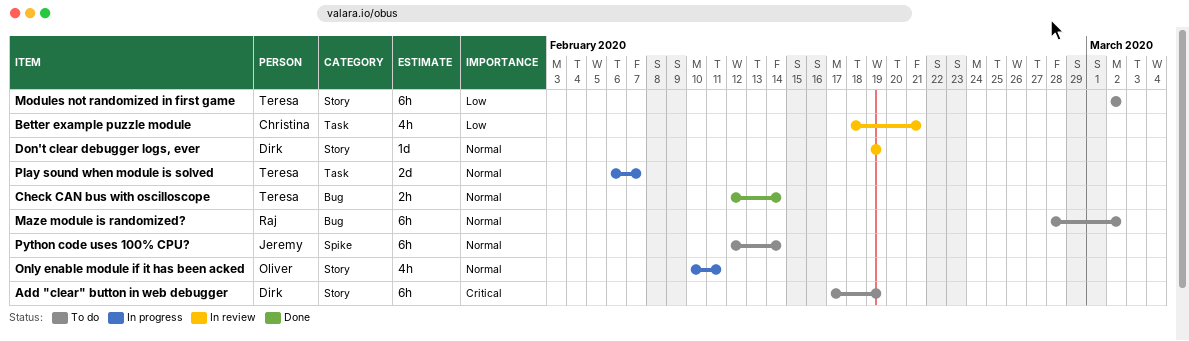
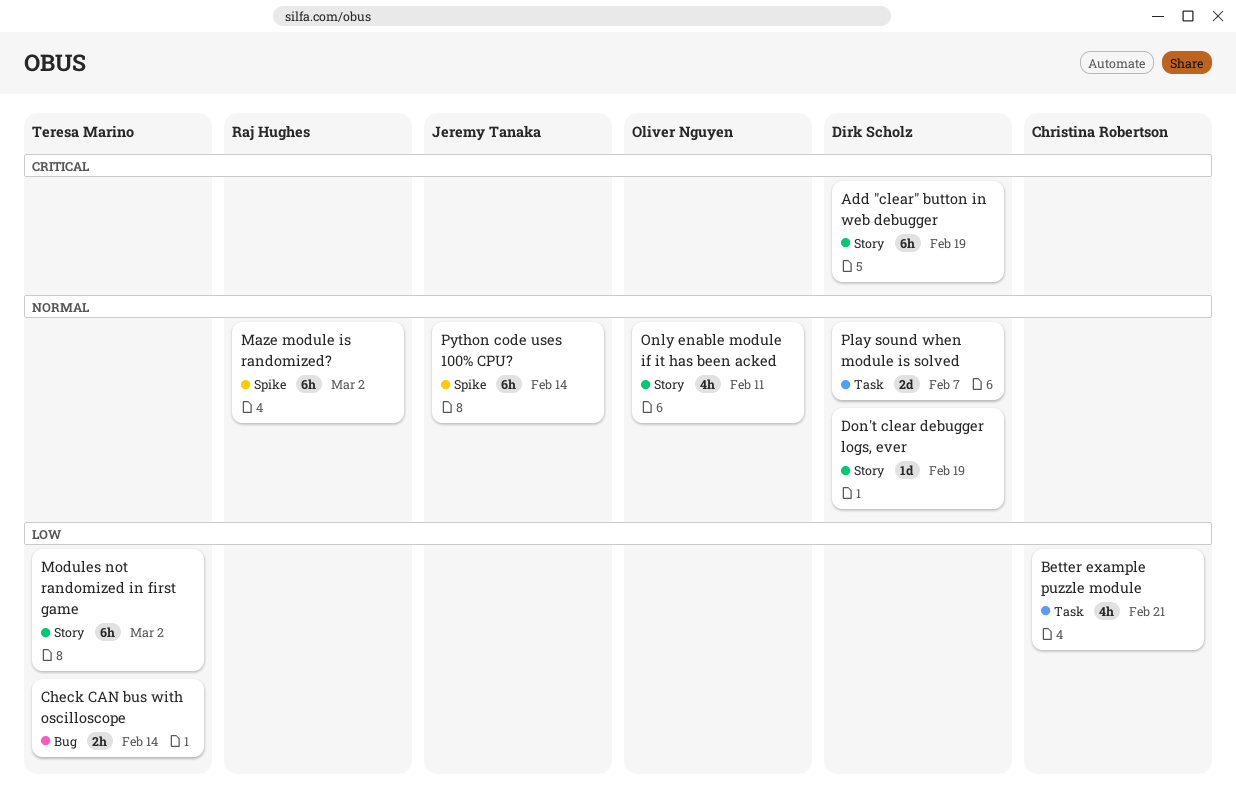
Check CAN bus with oscilloscope, priority: Normal -> Low
Maze module is randomized?, label: Bug -> Spike
Play sound when module is solved, owner: Teresa Marino -> Dirk Scholz

